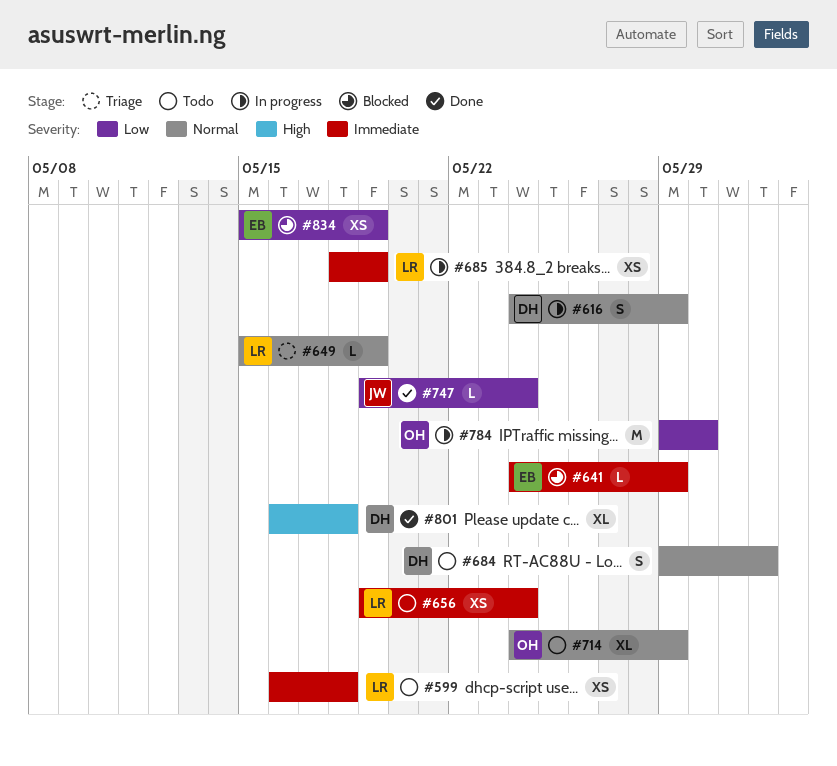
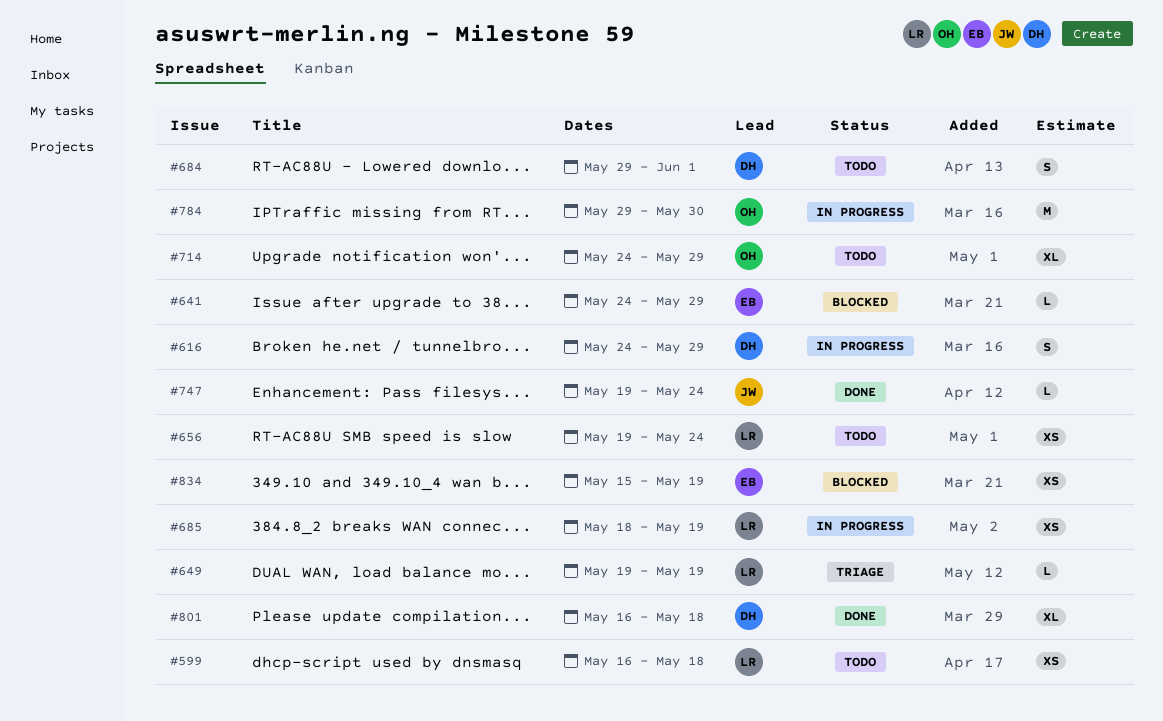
#649, start: May 15 -> May 19

